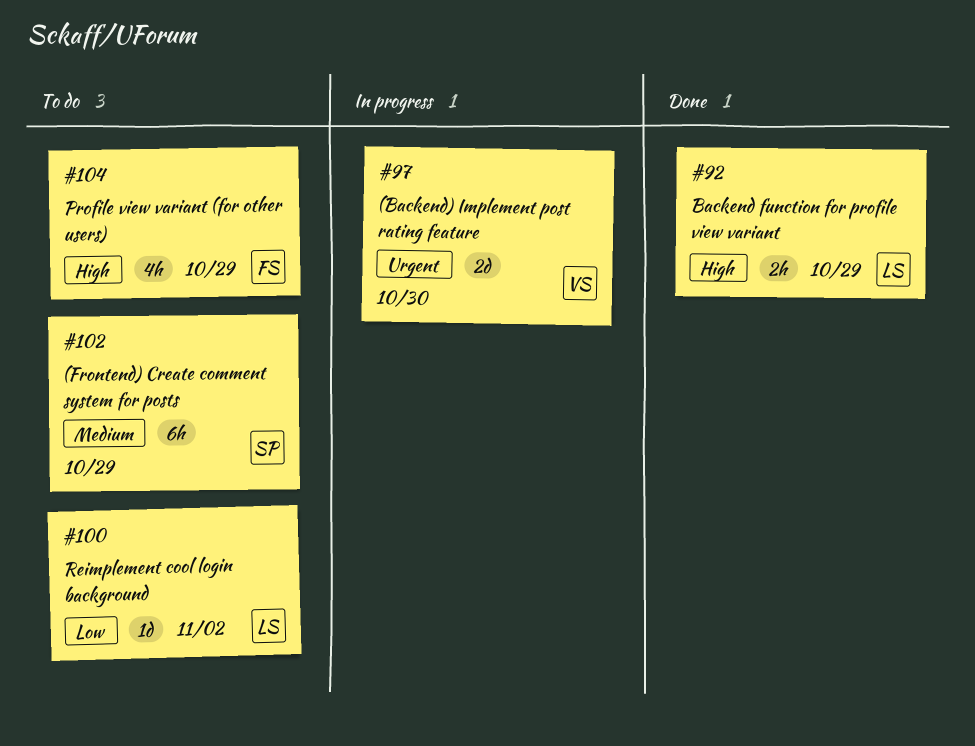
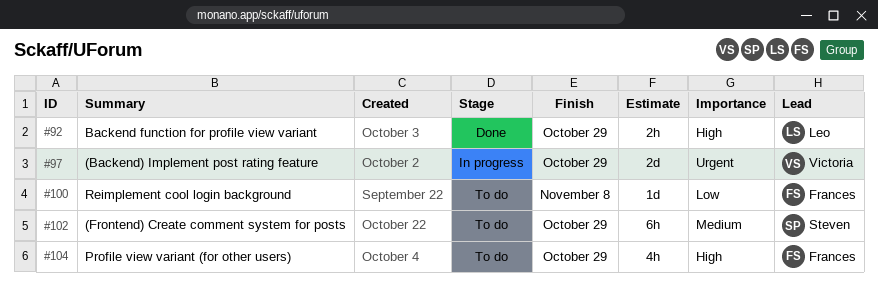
#97, due: Oct 30 -> Oct 29
#100, owner: Leo -> Frances
#100, due: Nov 2 -> Nov 8

